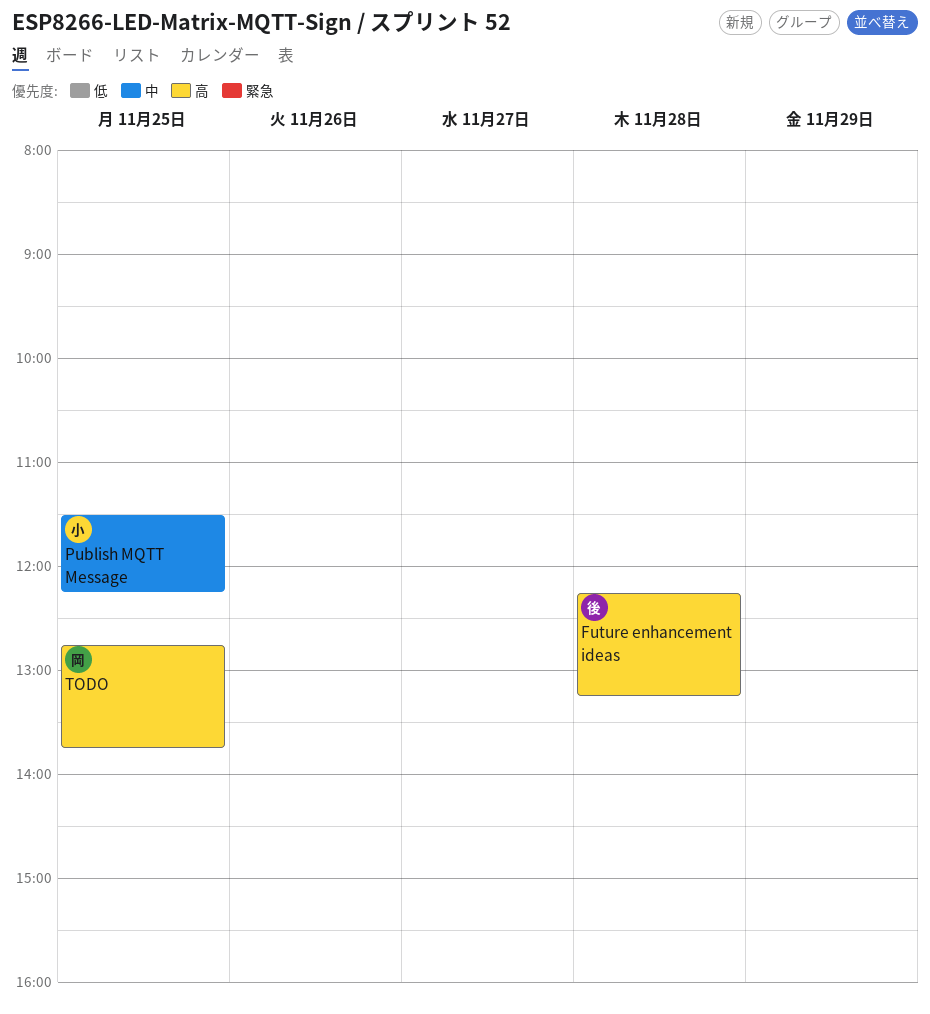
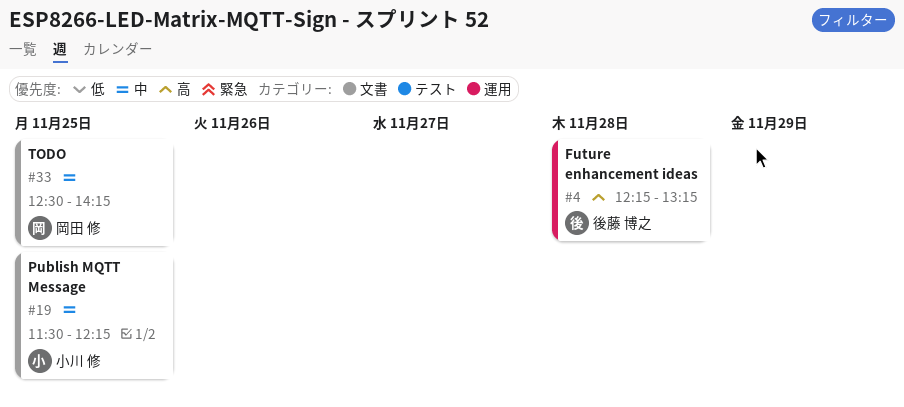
TODO, priority: 高 -> 中
TODO, begins: 12:45 -> 12:30
TODO, ends: 13:45 -> 14:15

